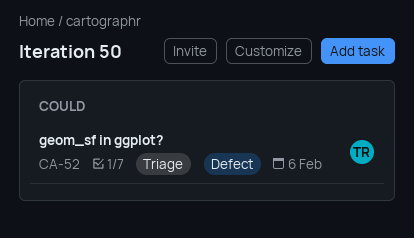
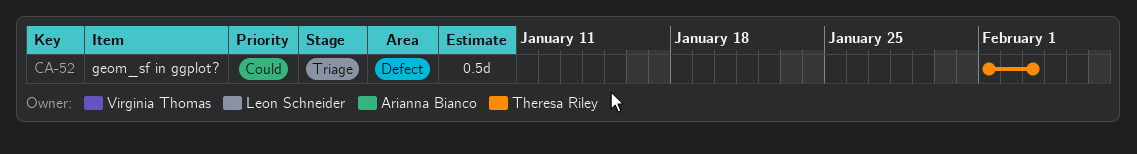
CA-52, due: Feb 6 -> Feb 3

